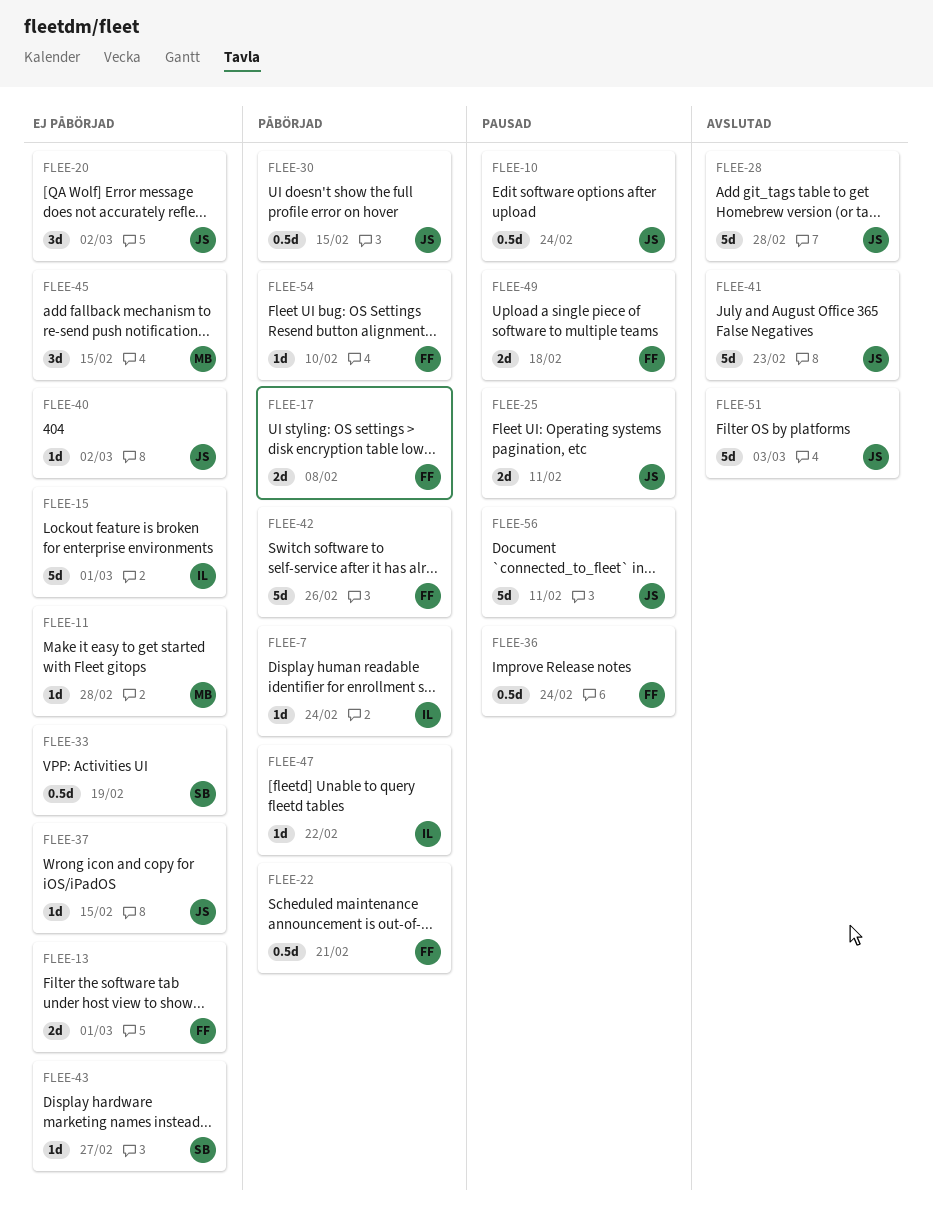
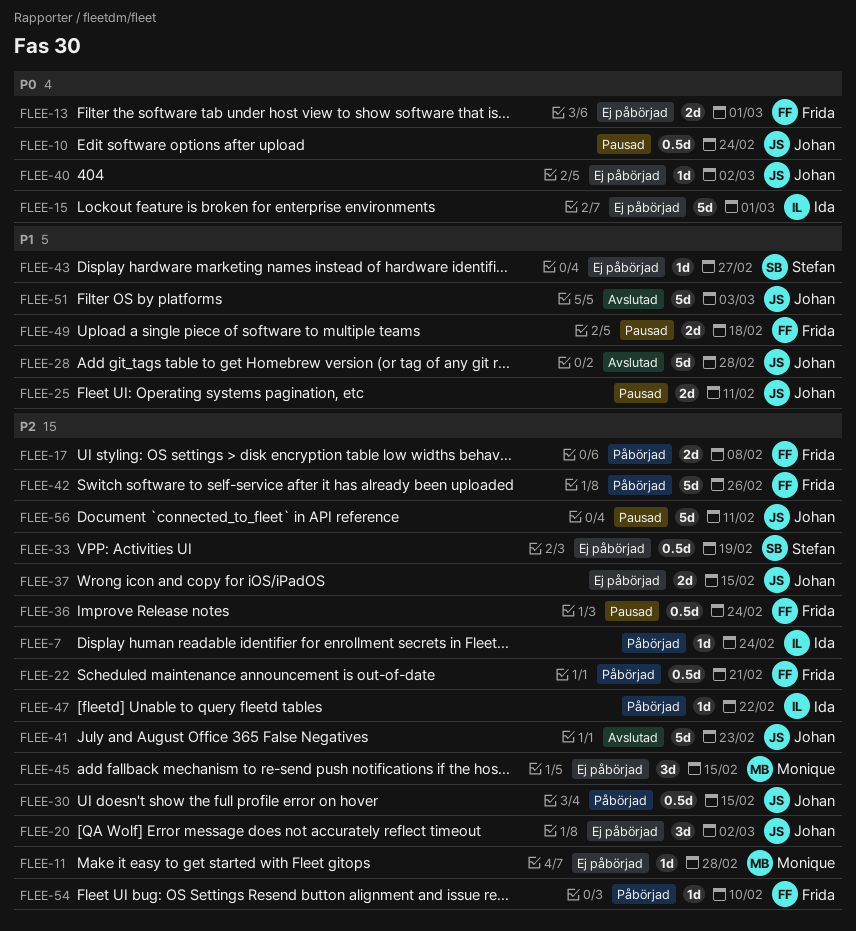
FLEE-37, estimate: 1d -> 2d

